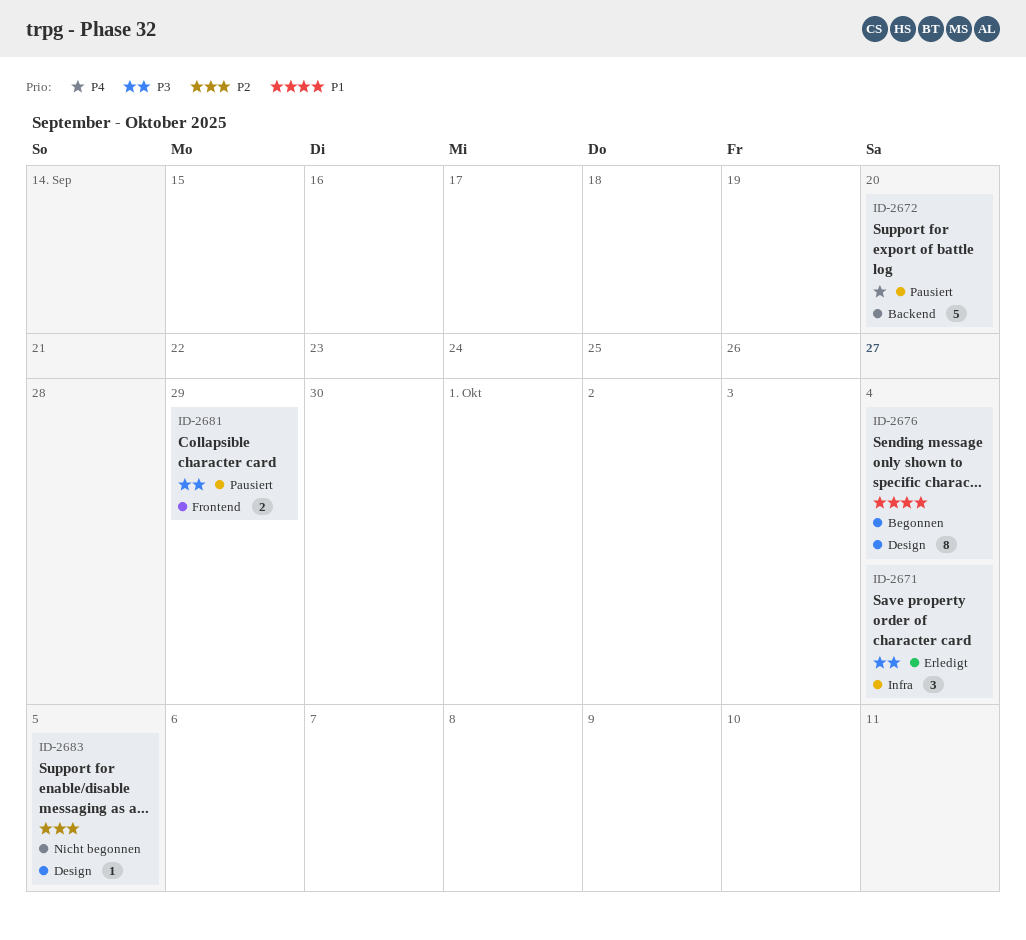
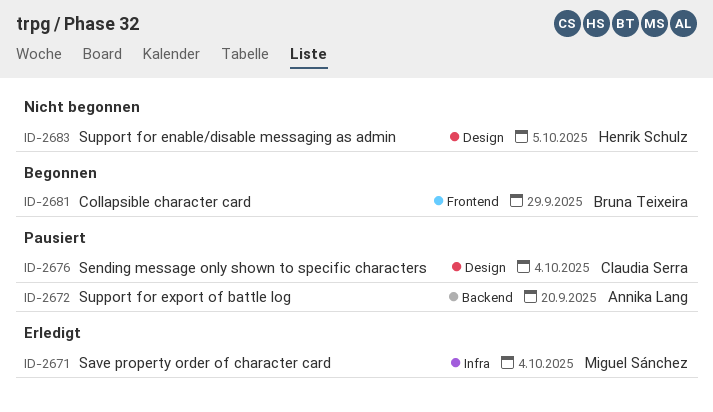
ID-2676, status: Begonnen -> Pausiert
ID-2681, status: Pausiert -> Begonnen

